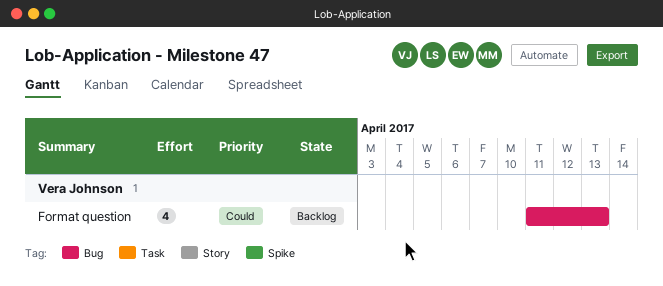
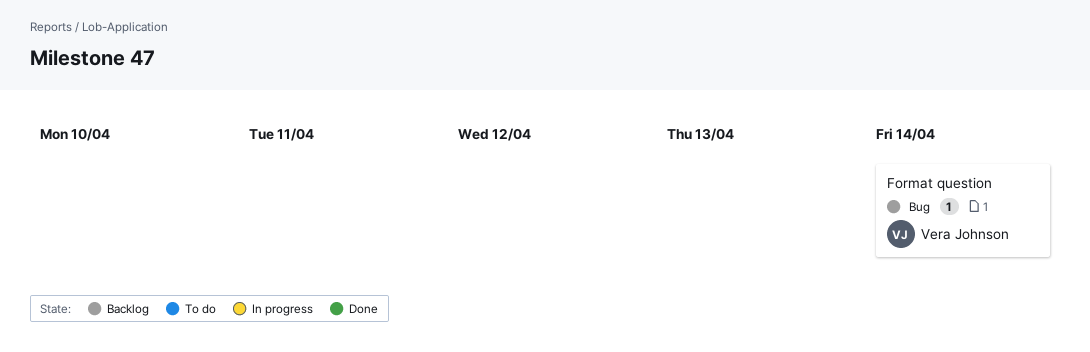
Format question, estimate: 4 -> 1
Format question, due: Apr 13 -> Apr 14

